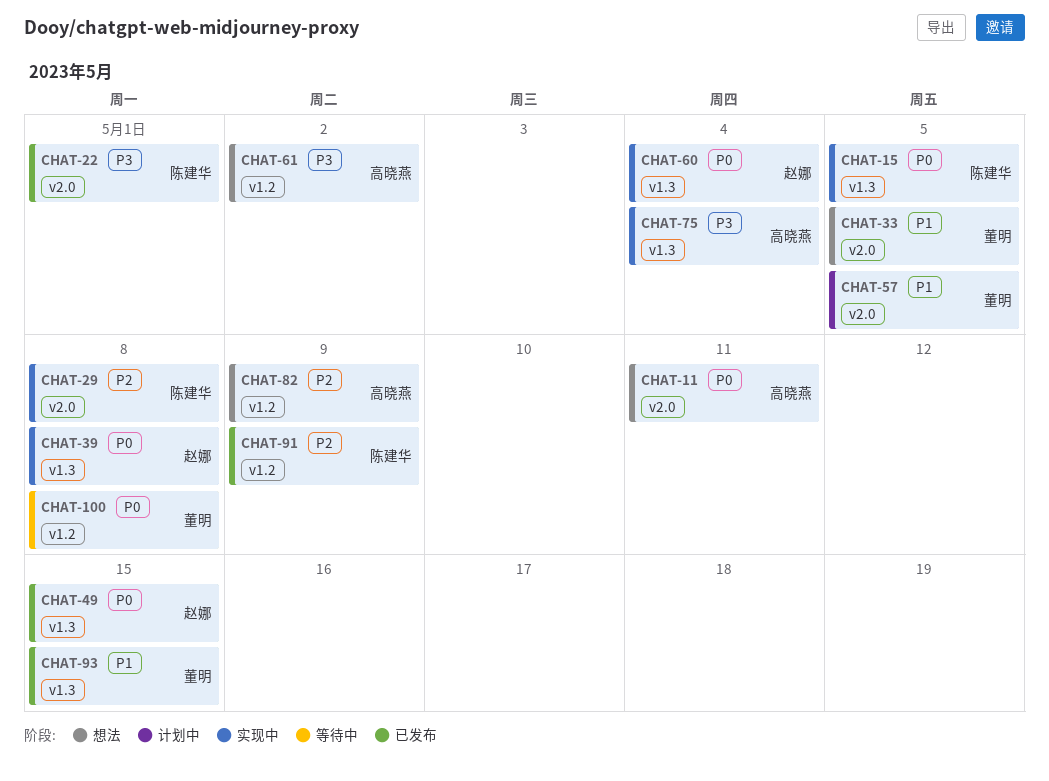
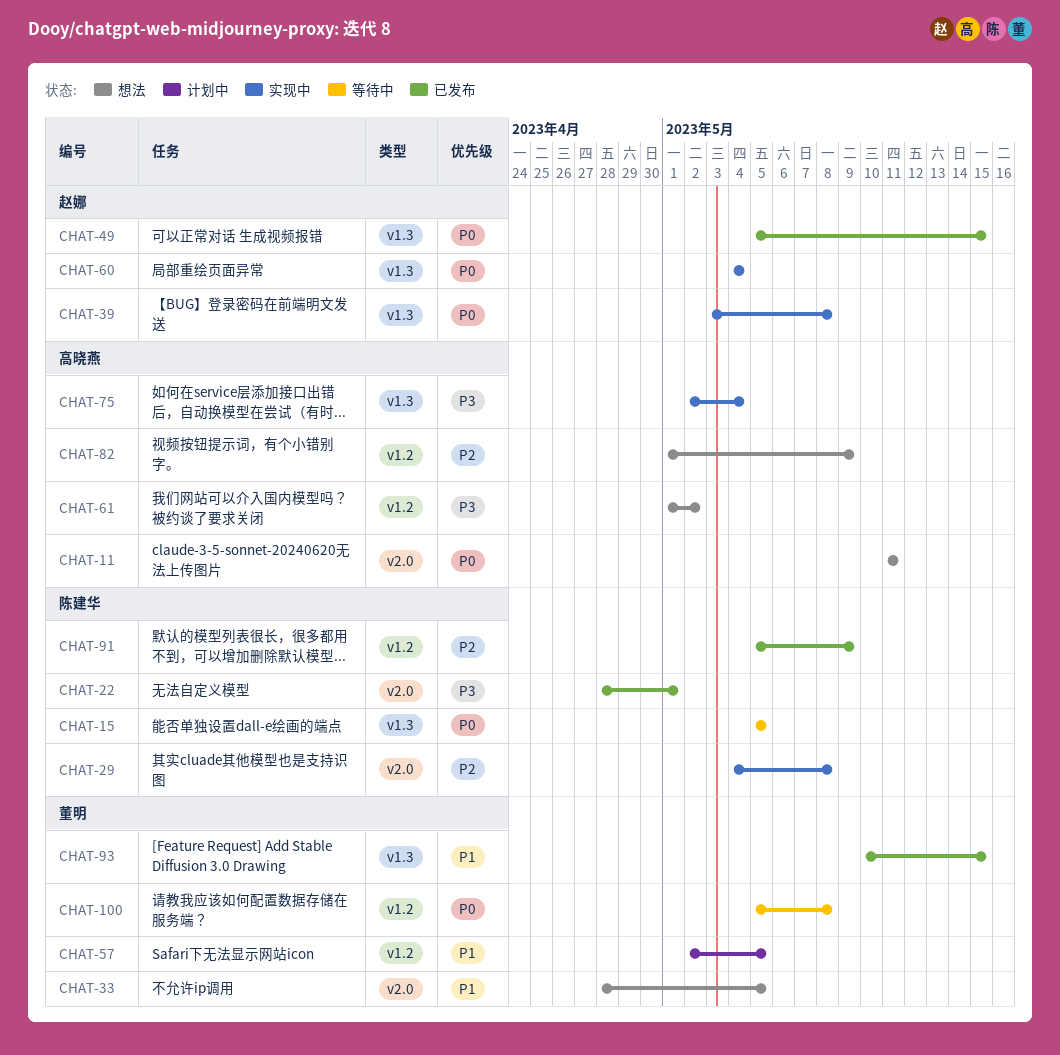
CHAT-15, status: 实现中 -> 等待中
CHAT-57, label: v2.0 -> v1.2

